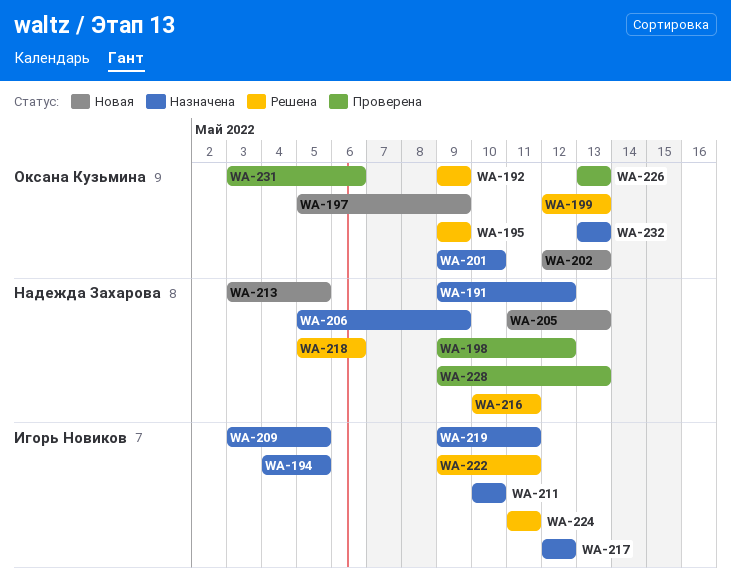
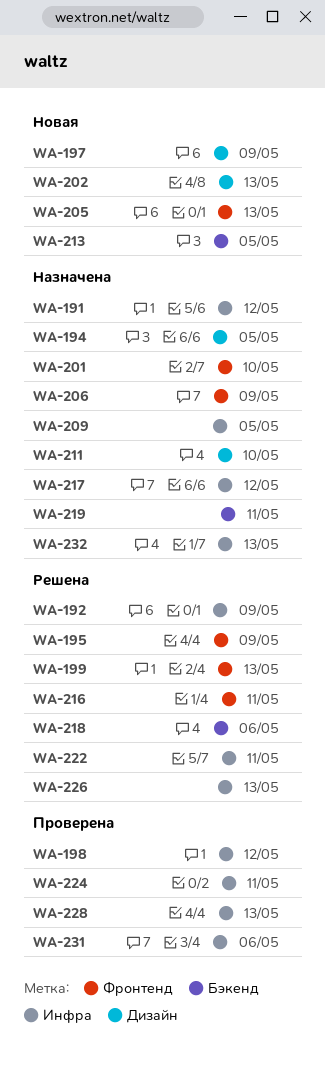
WA-224, status: Решена -> Проверена
WA-226, status: Проверена -> Решена

